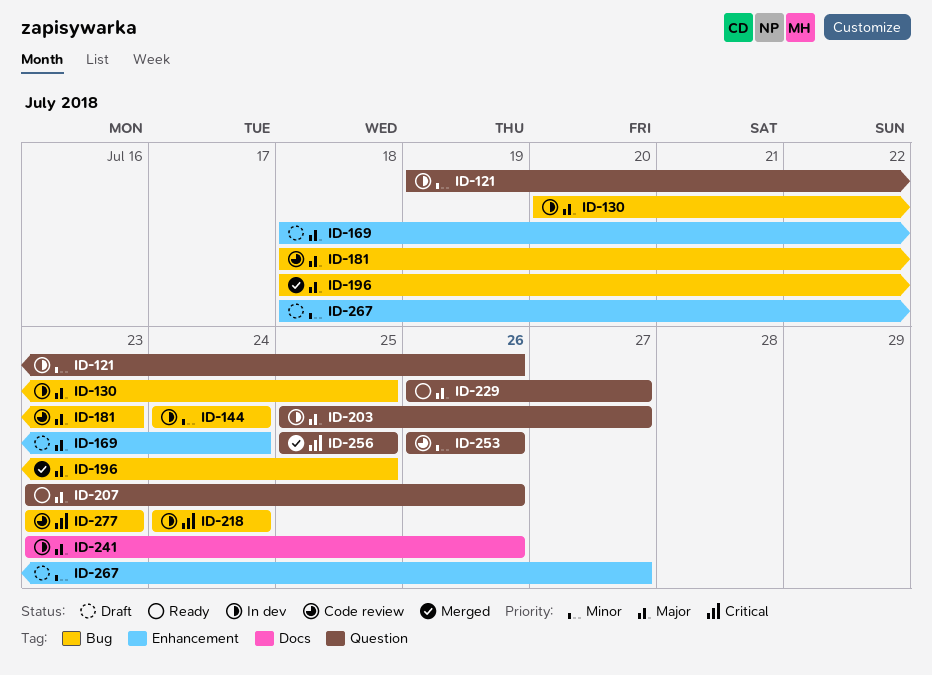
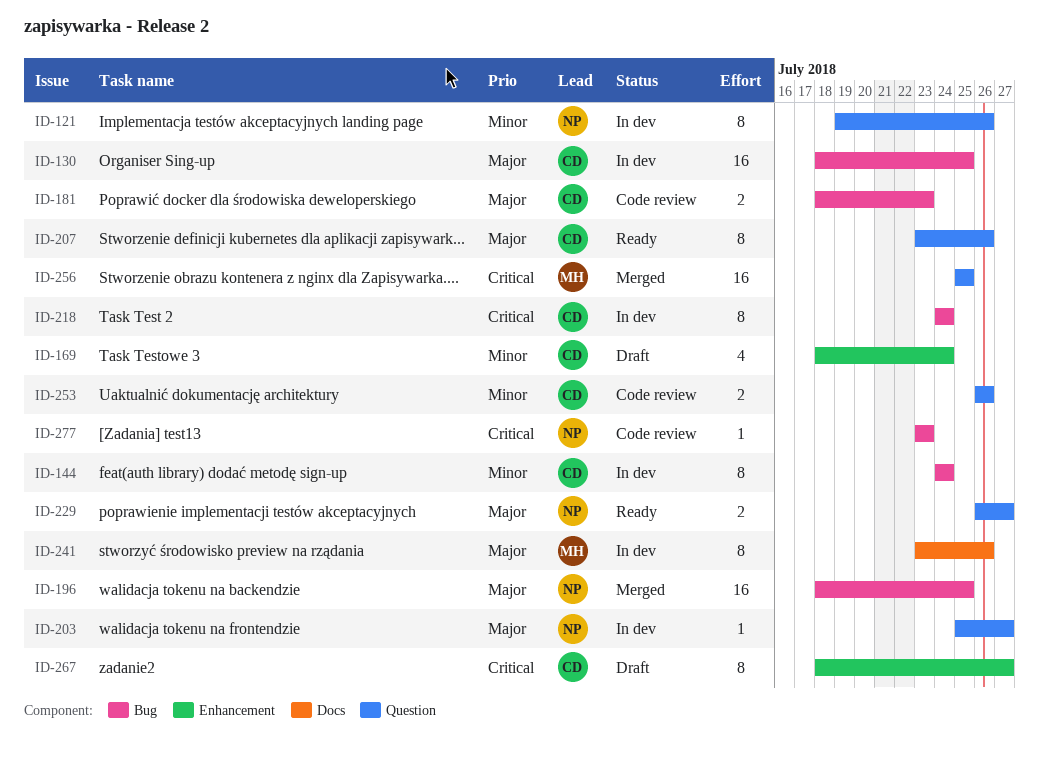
ID-130, start: Jul 20 -> Jul 18
ID-169, priority: Major -> Minor
ID-267, priority: Minor -> Critical

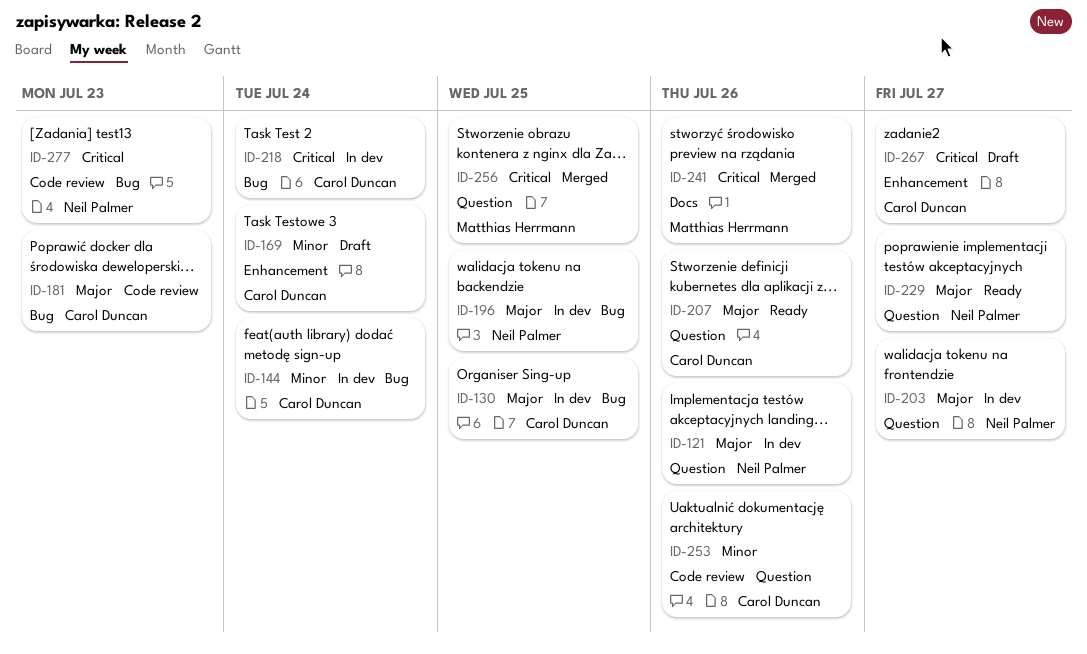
ID-121, priority: Minor -> Major
ID-196, status: Merged -> In dev
ID-241, status: In dev -> Merged
ID-241, priority: Major -> Critical

